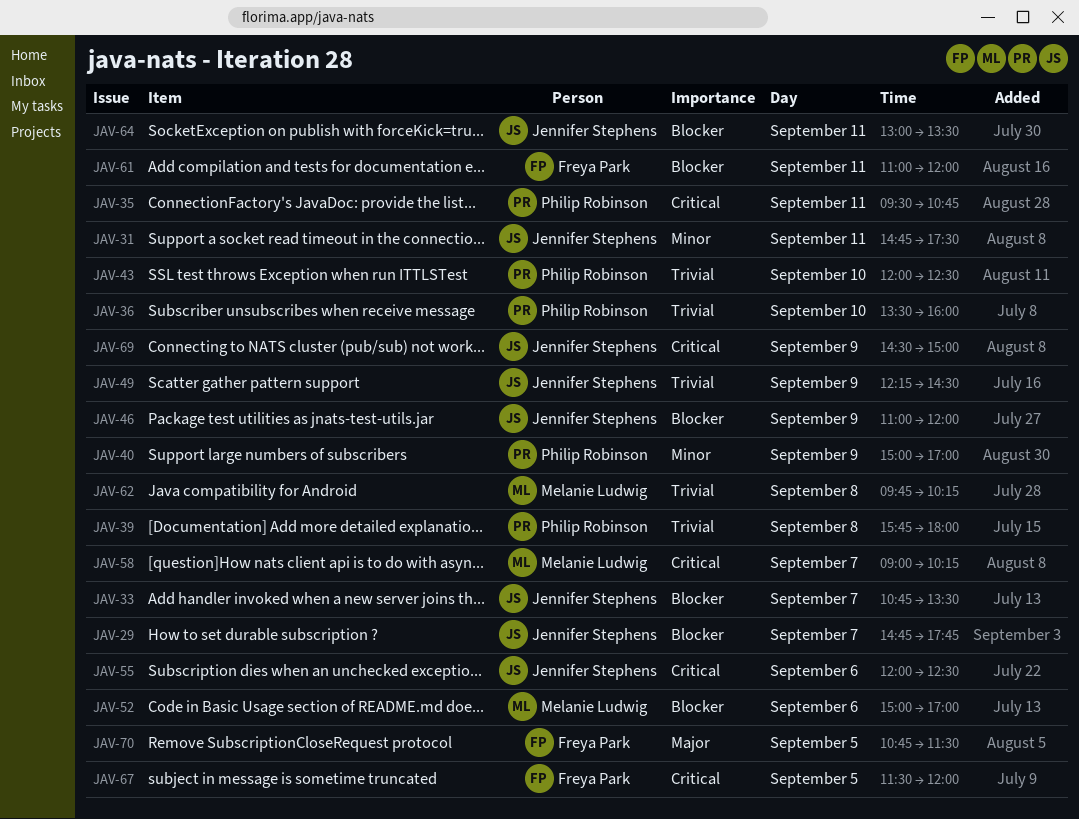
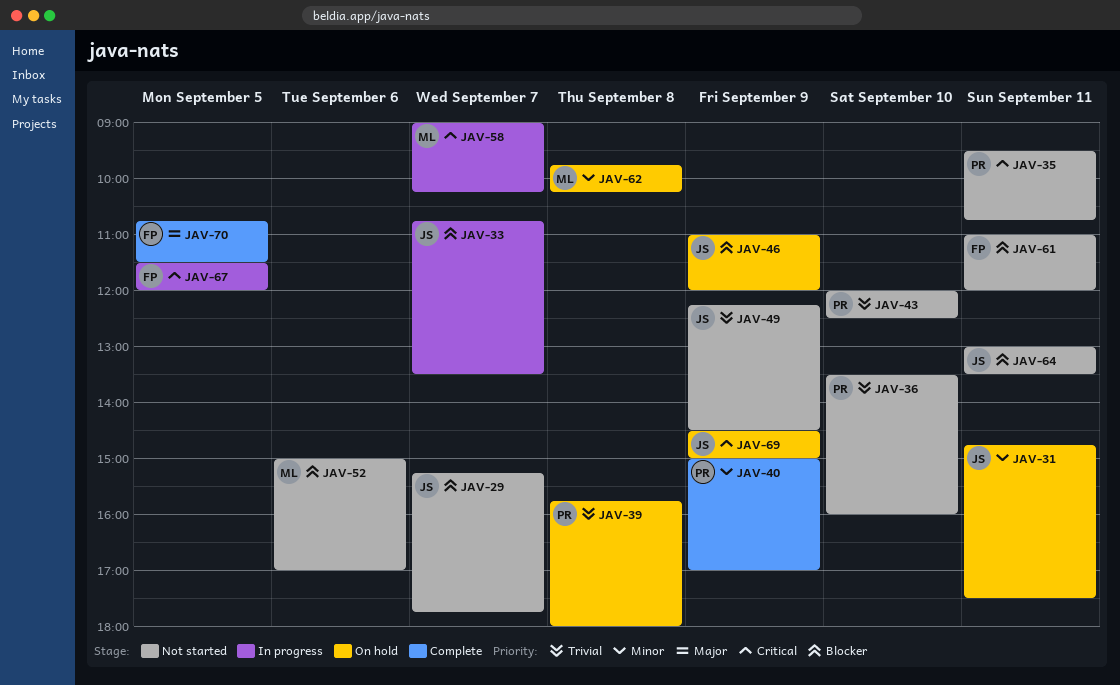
JAV-29, begins: 14:45 -> 15:15
JAV-55: present -> none
JAV-62, priority: Trivial -> Minor

